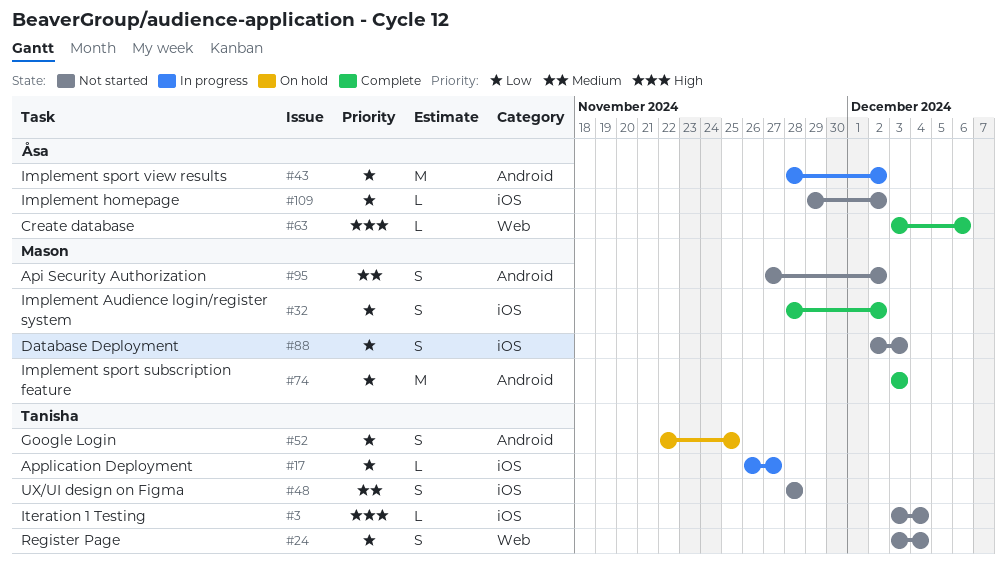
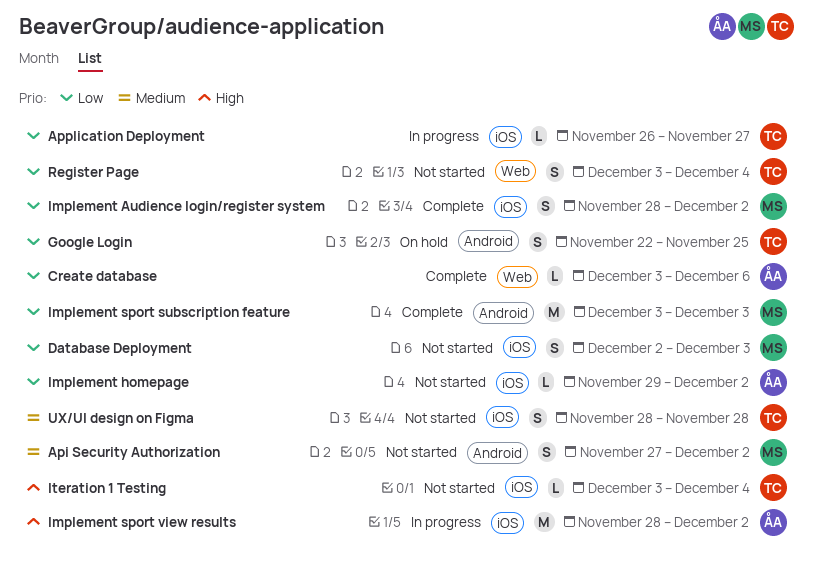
Create database, priority: High -> Low
Implement sport view results, priority: Low -> High
Implement sport view results, label: Android -> iOS

